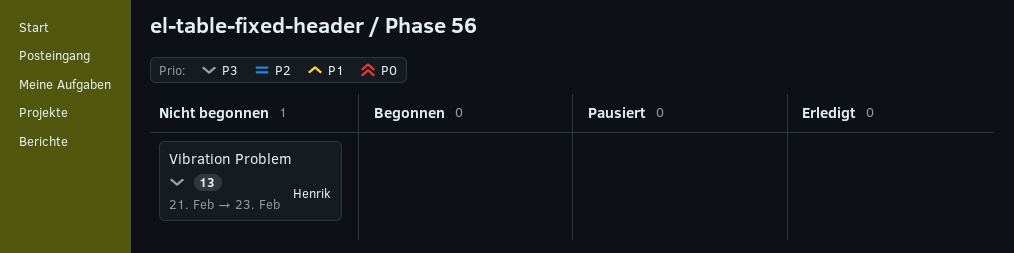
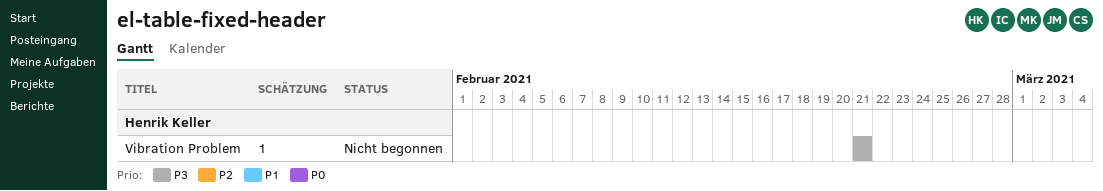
Vibration Problem, estimate: 13 -> 1
Vibration Problem, due: Feb 23 -> Feb 21

